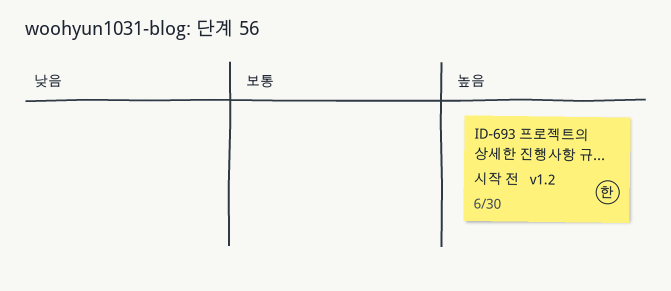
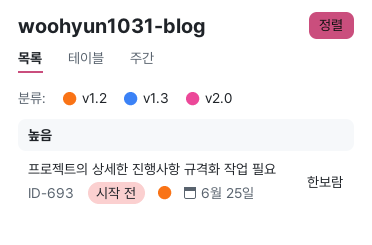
ID-693, due: Jun 30 -> Jun 25

